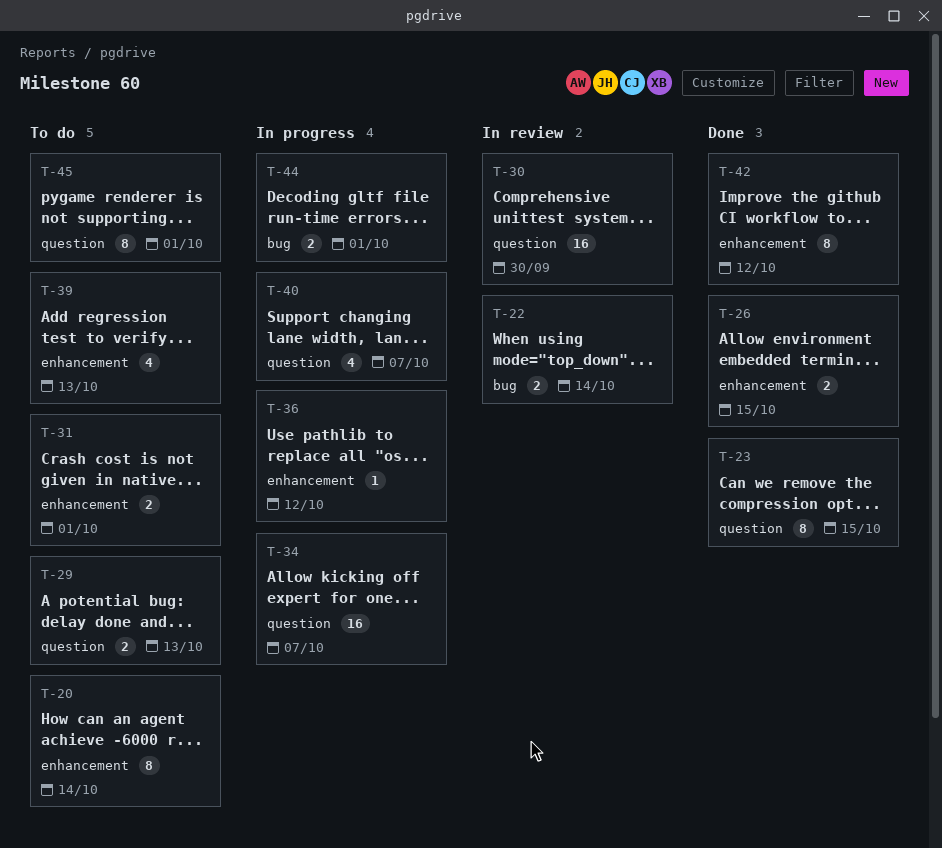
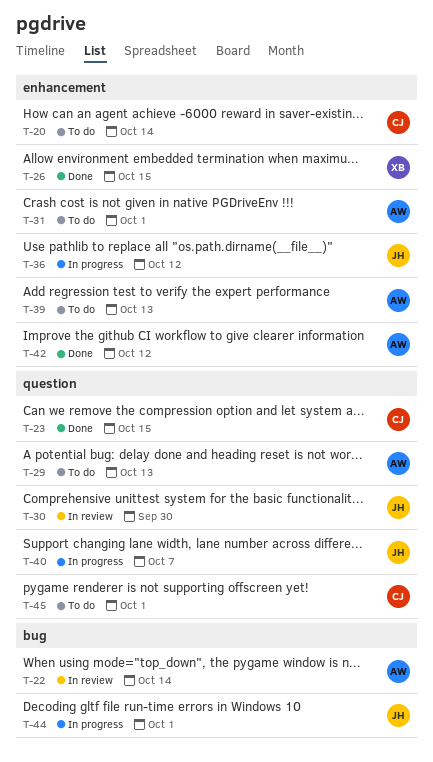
T-34: present -> none

